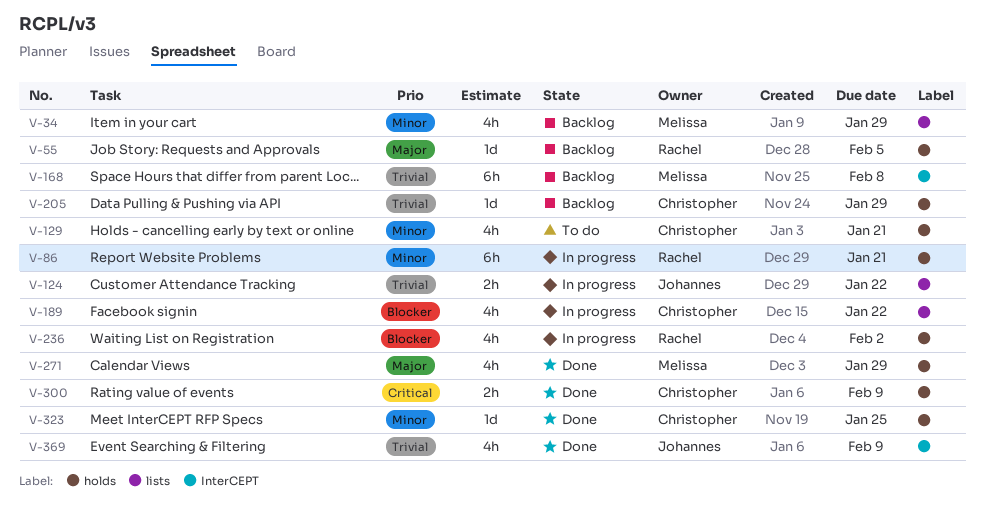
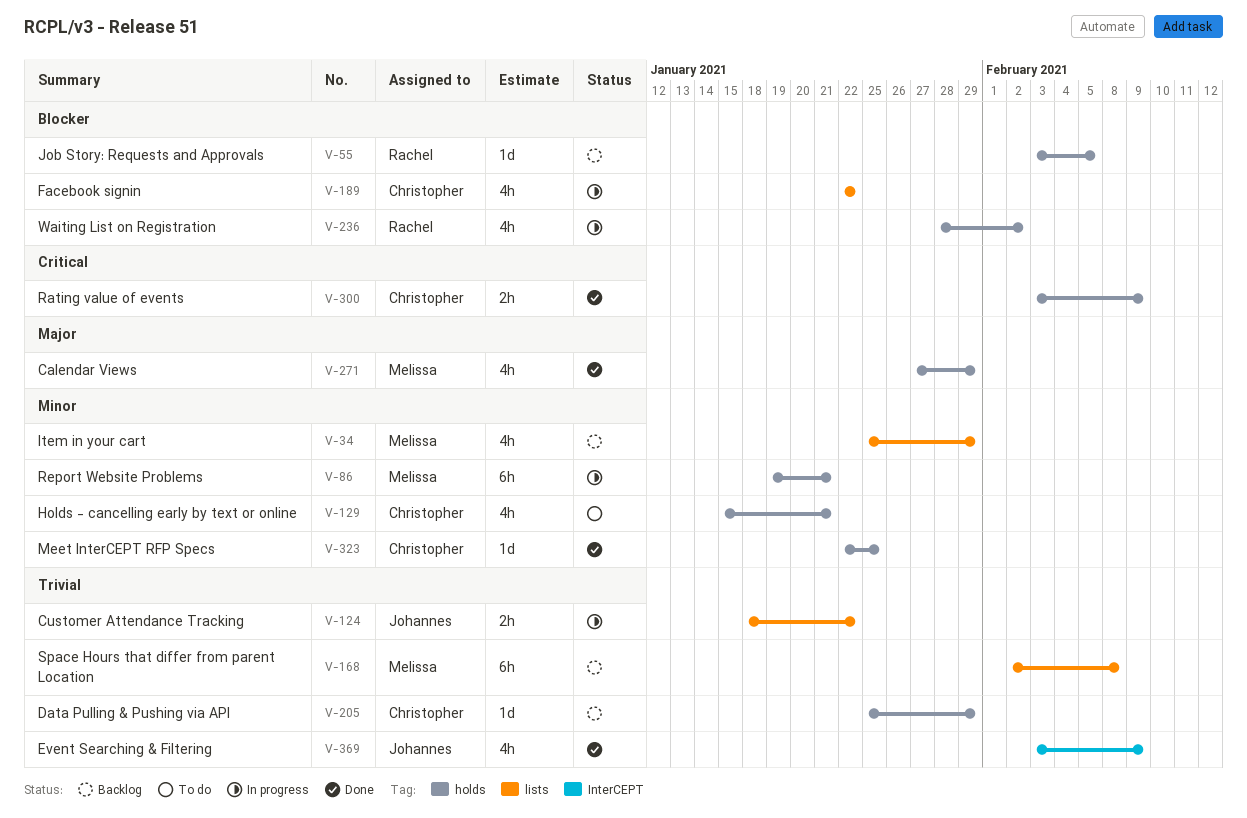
V-55, priority: Major -> Blocker
V-86, owner: Rachel -> Melissa
V-168, label: InterCEPT -> lists

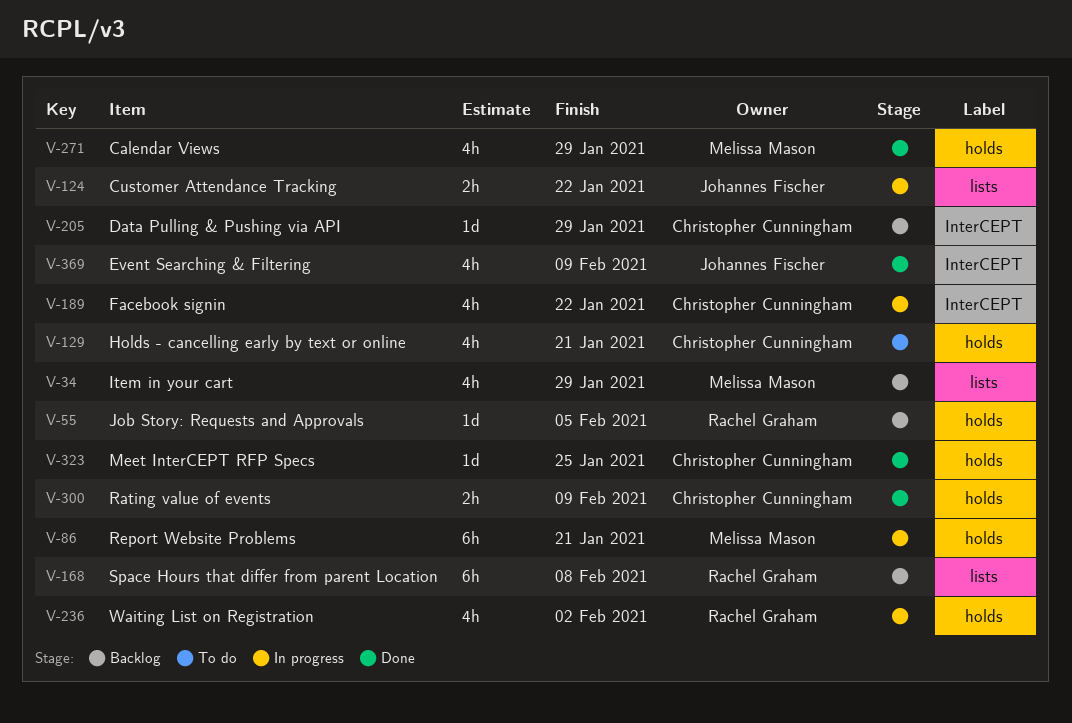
V-168, owner: Melissa Mason -> Rachel Graham
V-189, label: lists -> InterCEPT
V-205, label: holds -> InterCEPT

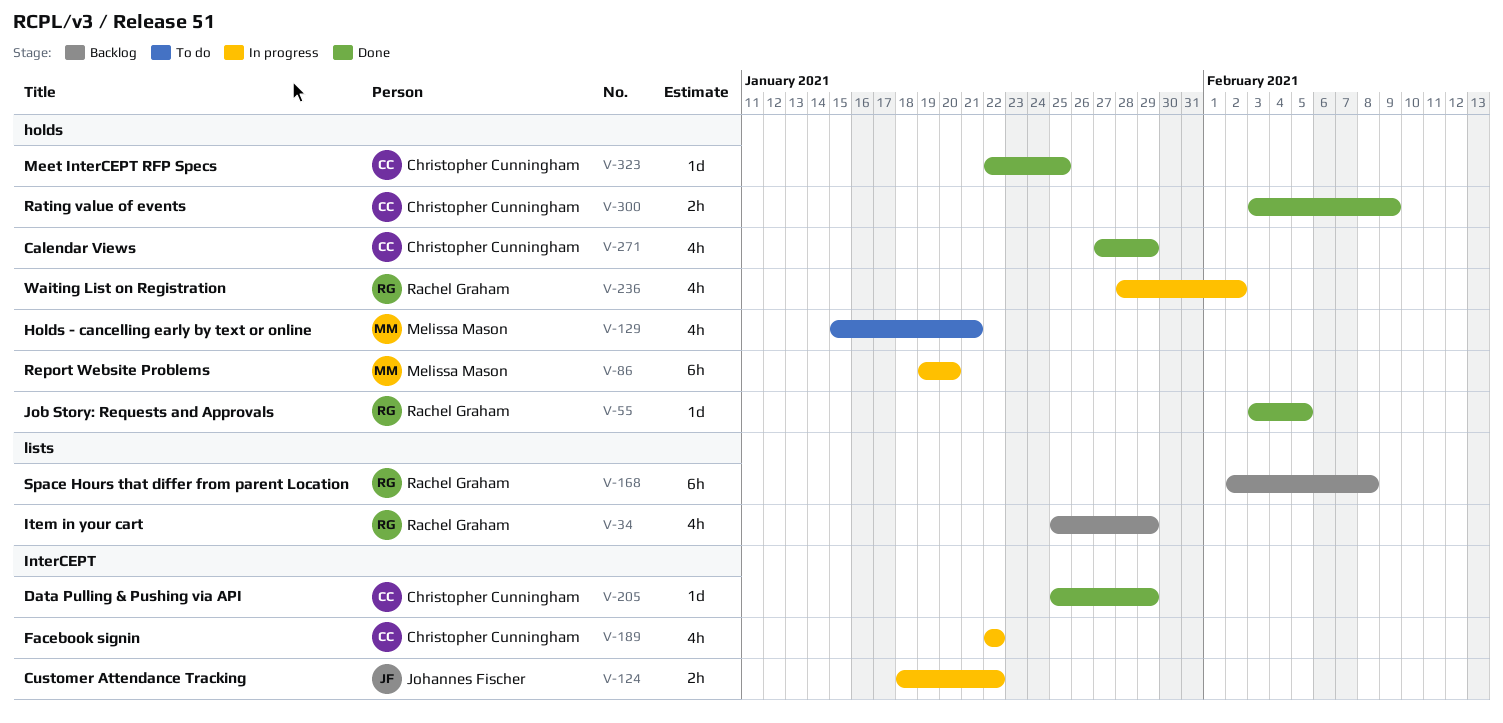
V-34, owner: Melissa Mason -> Rachel Graham
V-55, status: Backlog -> Done
V-86, due: Jan 21 -> Jan 20
V-124, label: lists -> InterCEPT
V-129, owner: Christopher Cunningham -> Melissa Mason
V-205, status: Backlog -> Done
V-271, owner: Melissa Mason -> Christopher Cunningham
V-369: present -> none

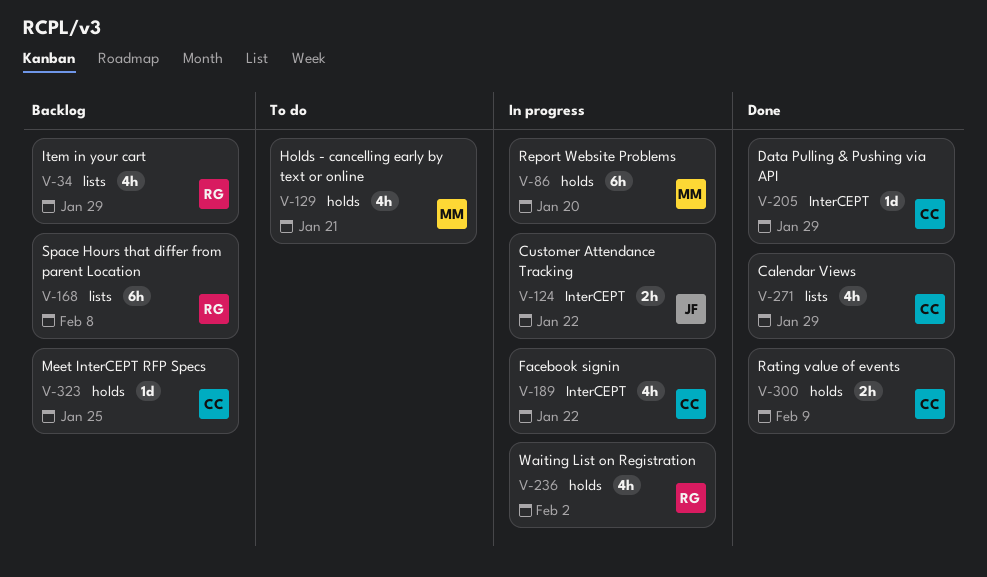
V-55: present -> none
V-271, label: holds -> lists
V-323, status: Done -> Backlog

